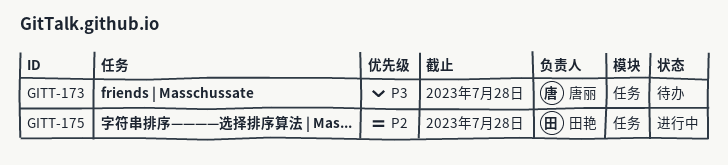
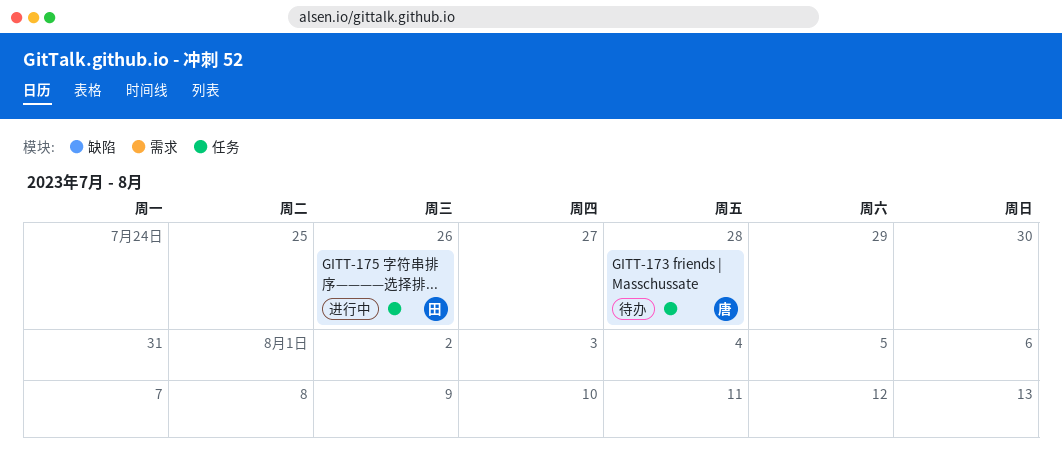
GITT-175, due: Jul 28 -> Jul 26

